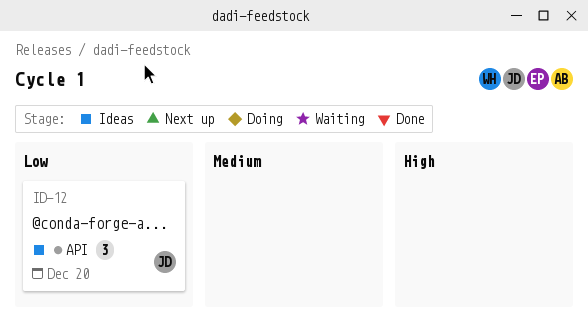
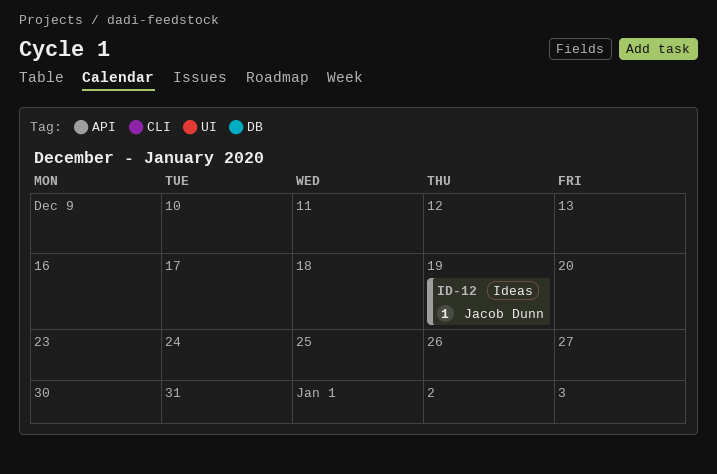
ID-12, estimate: 3 -> 1
ID-12, due: Dec 20 -> Dec 19

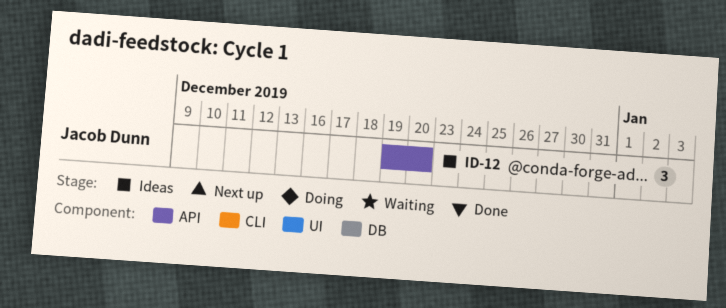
ID-12, estimate: 1 -> 3
ID-12, due: Dec 19 -> Dec 20

